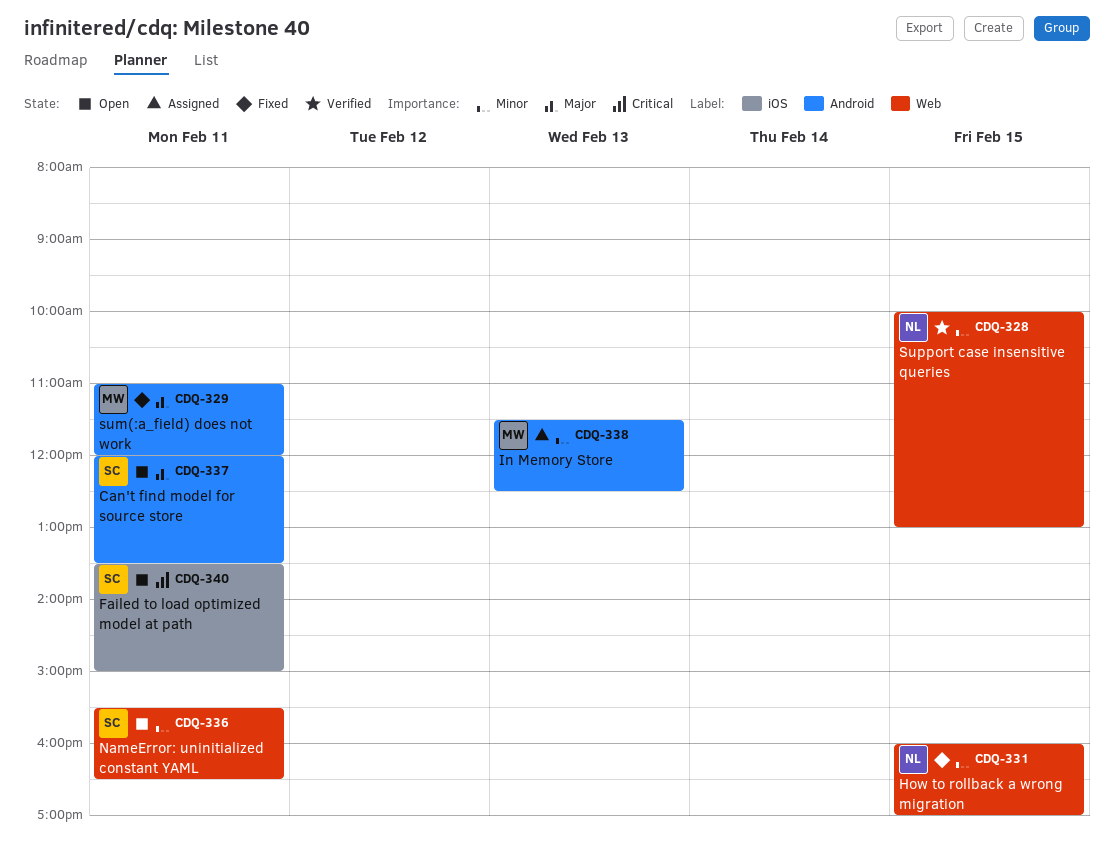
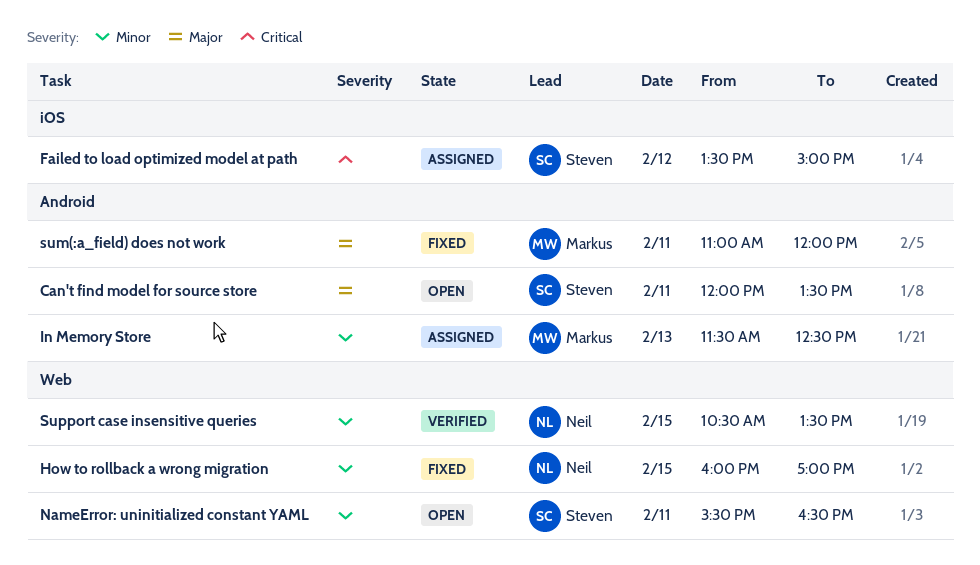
Failed to load optimized model at path, status: Open -> Assigned
Failed to load optimized model at path, day: Feb 11 -> Feb 12
Support case insensitive queries, begins: 10:00 -> 10:30
Support case insensitive queries, ends: 13:00 -> 13:30

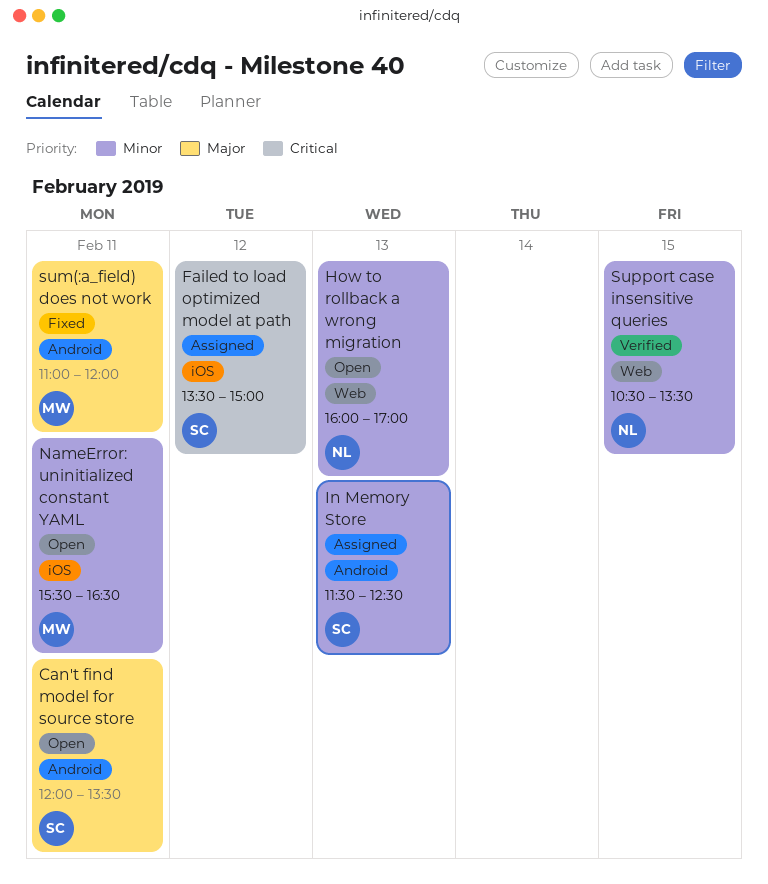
How to rollback a wrong migration, status: Fixed -> Open
How to rollback a wrong migration, day: Feb 15 -> Feb 13
In Memory Store, owner: Markus -> Steven
NameError: uninitialized constant YAML, owner: Steven -> Markus
NameError: uninitialized constant YAML, label: Web -> iOS

